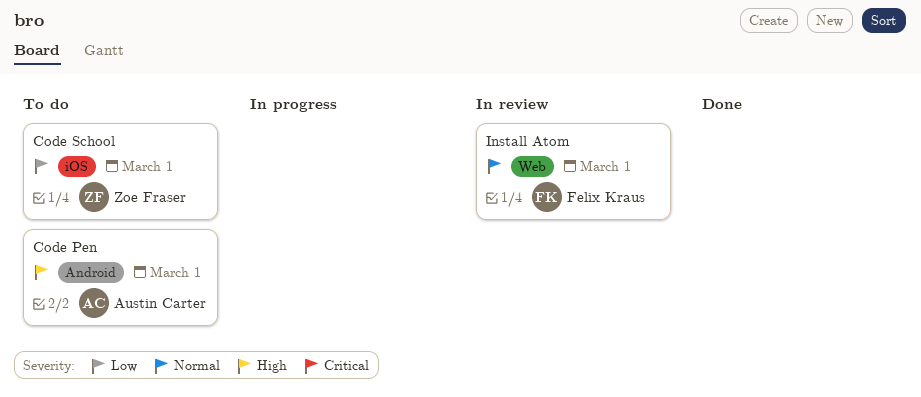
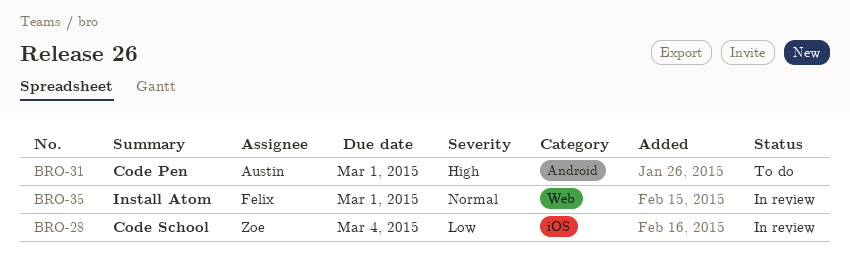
Code School, status: To do -> In review
Code School, due: Mar 1 -> Mar 4

